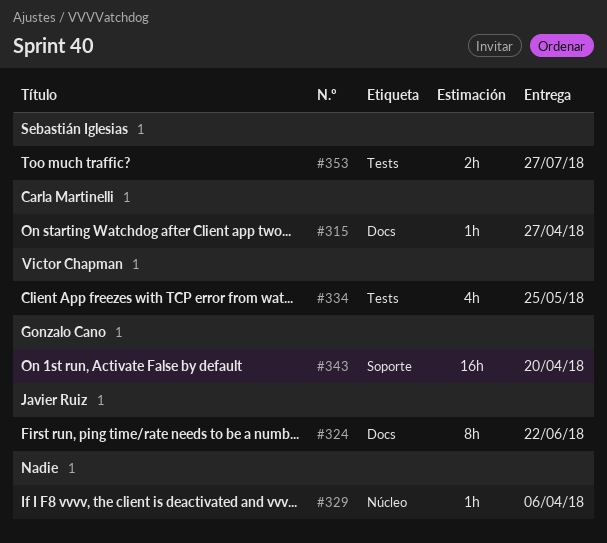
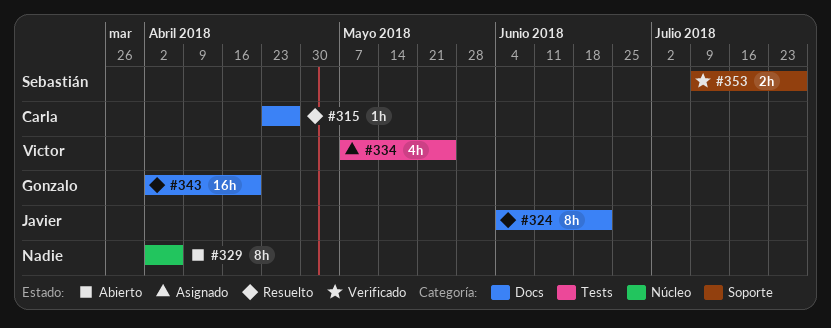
#329, estimate: 1h -> 8h
#343, label: Soporte -> Docs
#353, label: Tests -> Soporte

